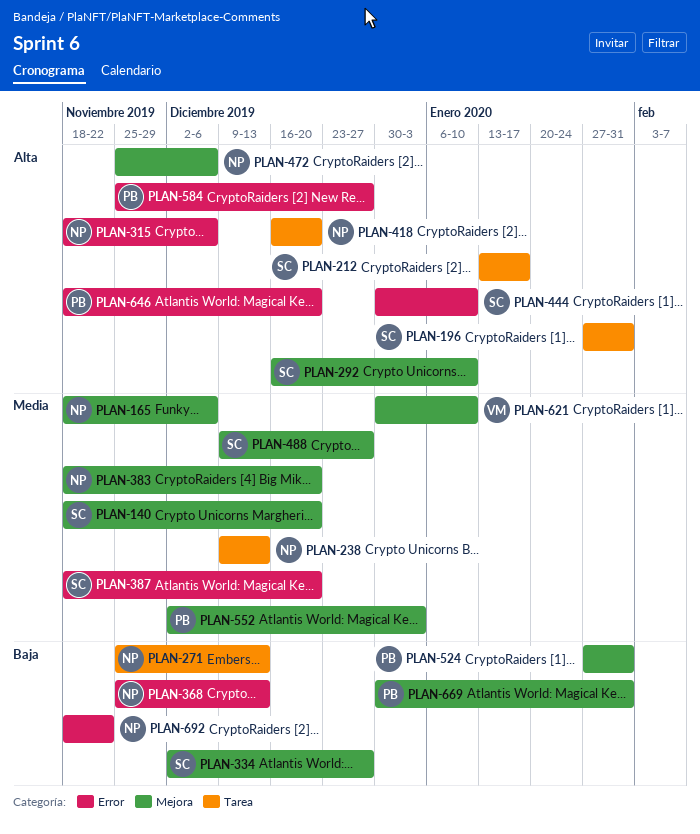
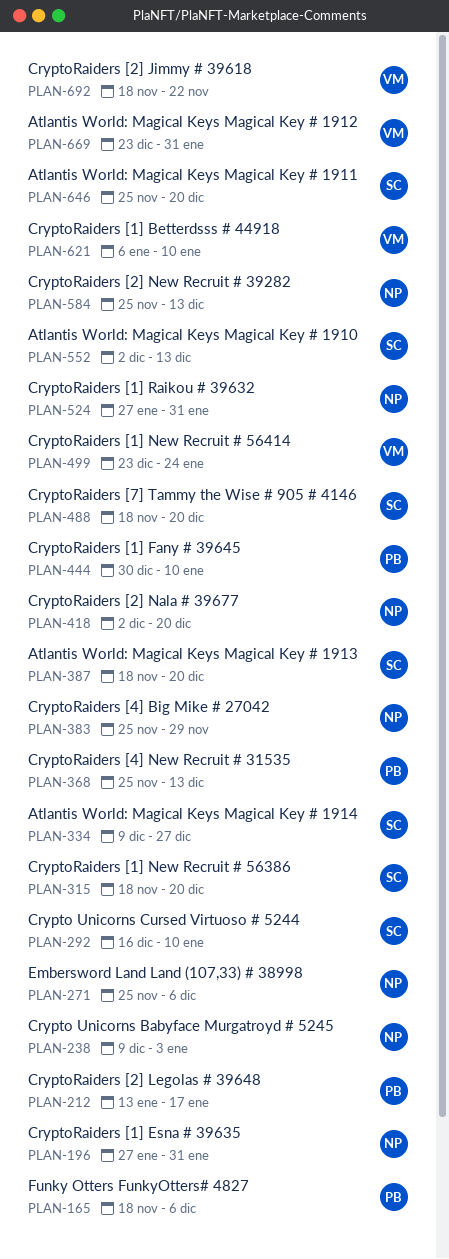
PLAN-140: present -> none
PLAN-165, owner: NP -> PB
PLAN-196, owner: SC -> NP
PLAN-212, owner: SC -> PB
PLAN-238, due: Dec 13 -> Jan 3
PLAN-271, due: Dec 13 -> Dec 6
PLAN-315, owner: NP -> SC
PLAN-315, due: Dec 6 -> Dec 20
PLAN-334, start: Dec 2 -> Dec 9
PLAN-368, owner: NP -> PB
PLAN-383, start: Nov 18 -> Nov 25
PLAN-383, due: Dec 20 -> Nov 29
PLAN-418, start: Dec 16 -> Dec 2
PLAN-444, owner: SC -> PB
PLAN-472: present -> none
PLAN-488, start: Dec 9 -> Nov 18
PLAN-488, due: Dec 27 -> Dec 20
PLAN-499: none -> present
PLAN-524, owner: PB -> NP
PLAN-552, owner: PB -> SC
PLAN-552, due: Jan 3 -> Dec 13
PLAN-584, owner: PB -> NP
PLAN-584, due: Dec 27 -> Dec 13
PLAN-621, start: Dec 30 -> Jan 6
PLAN-646, owner: PB -> SC
PLAN-646, start: Nov 18 -> Nov 25
PLAN-669, owner: PB -> VM
PLAN-669, start: Dec 30 -> Dec 23
PLAN-692, owner: NP -> VM

